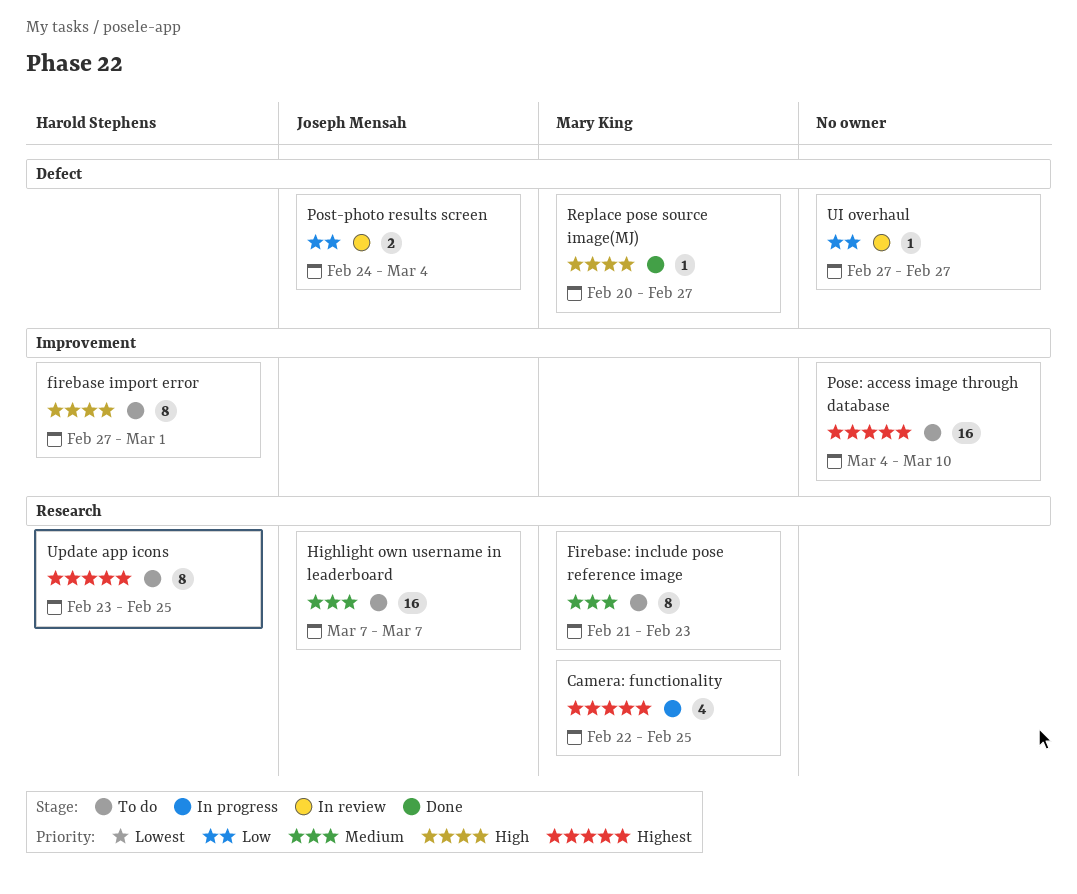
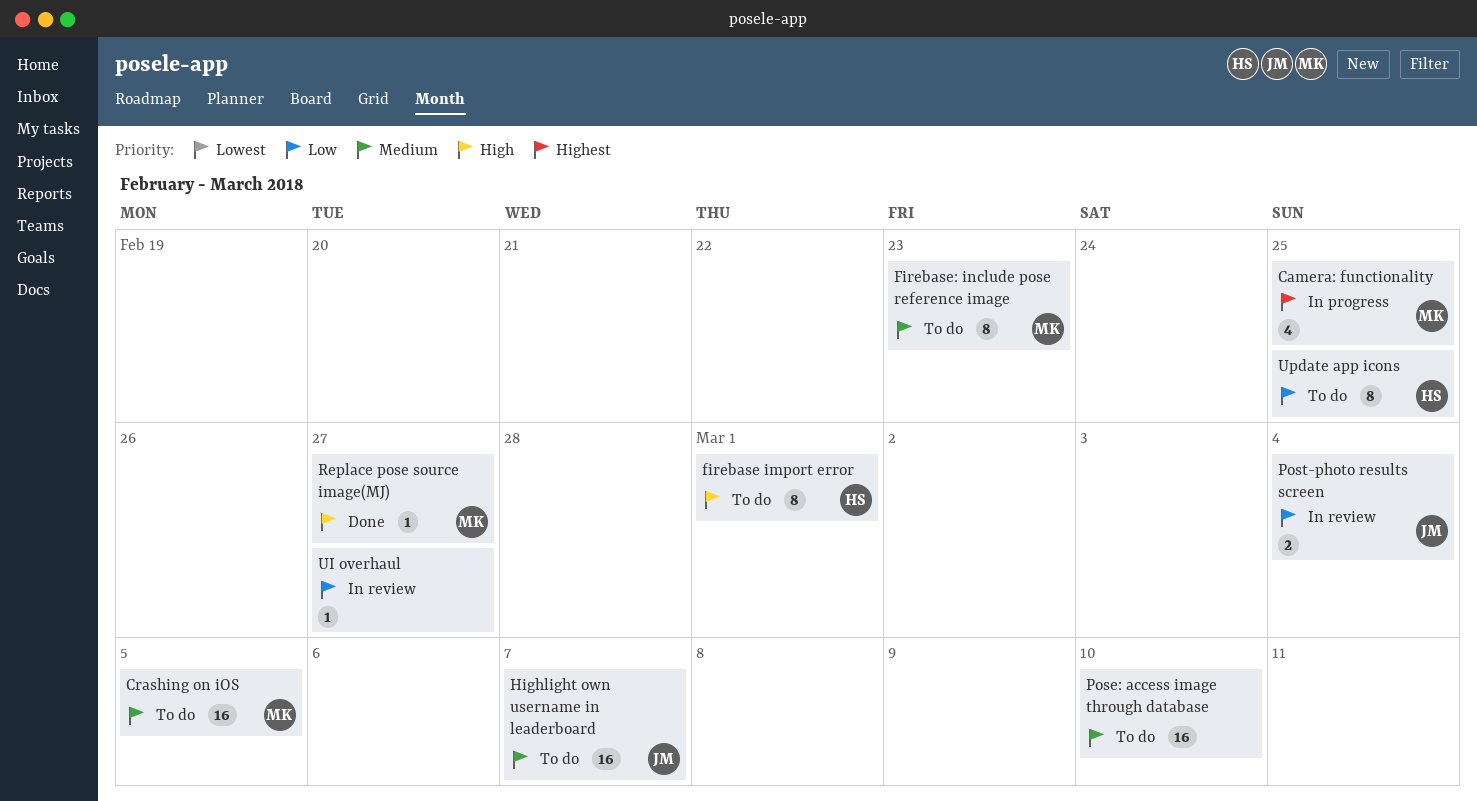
Crashing on iOS: none -> present
Pose: access image through database, priority: Highest -> Medium
Update app icons, priority: Highest -> Low

